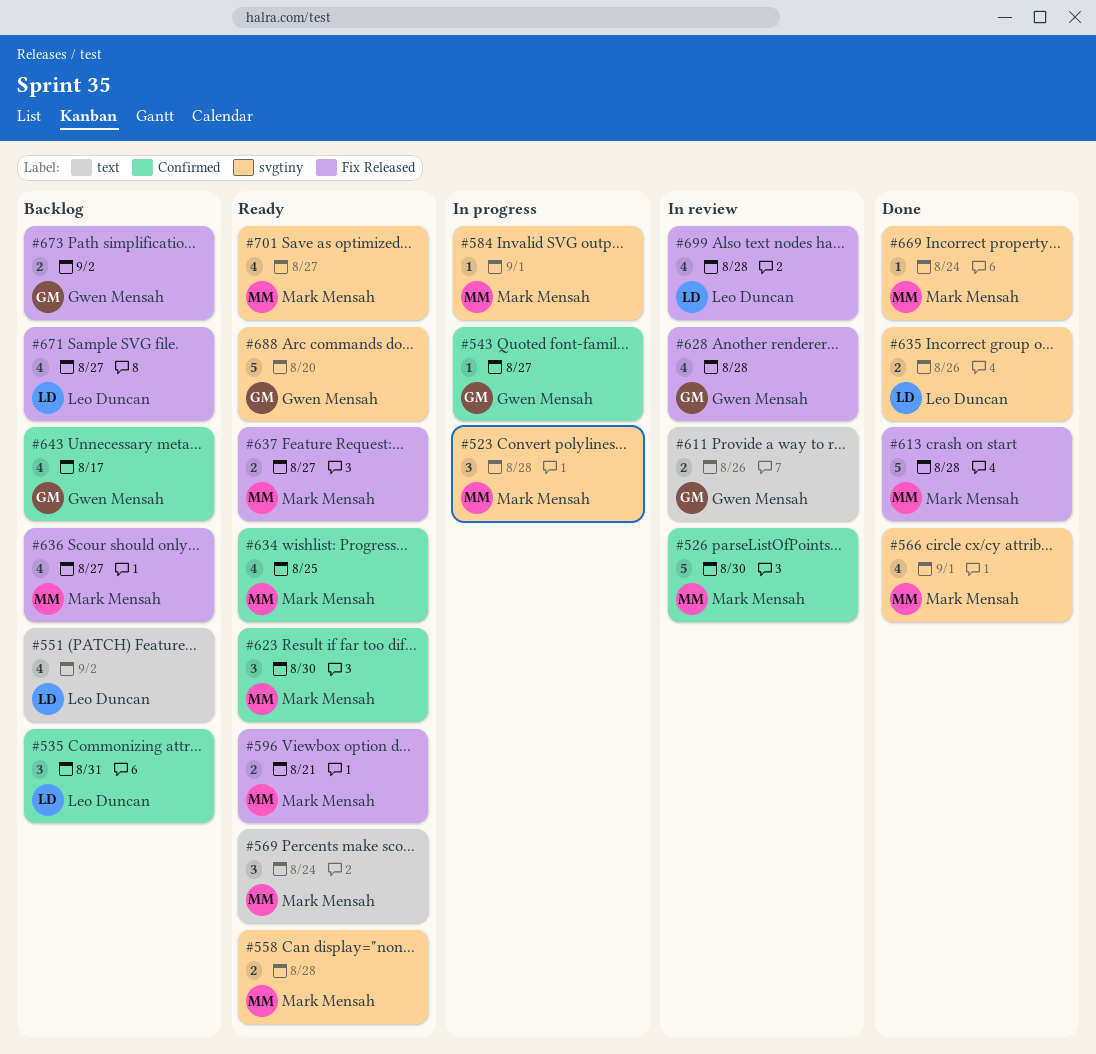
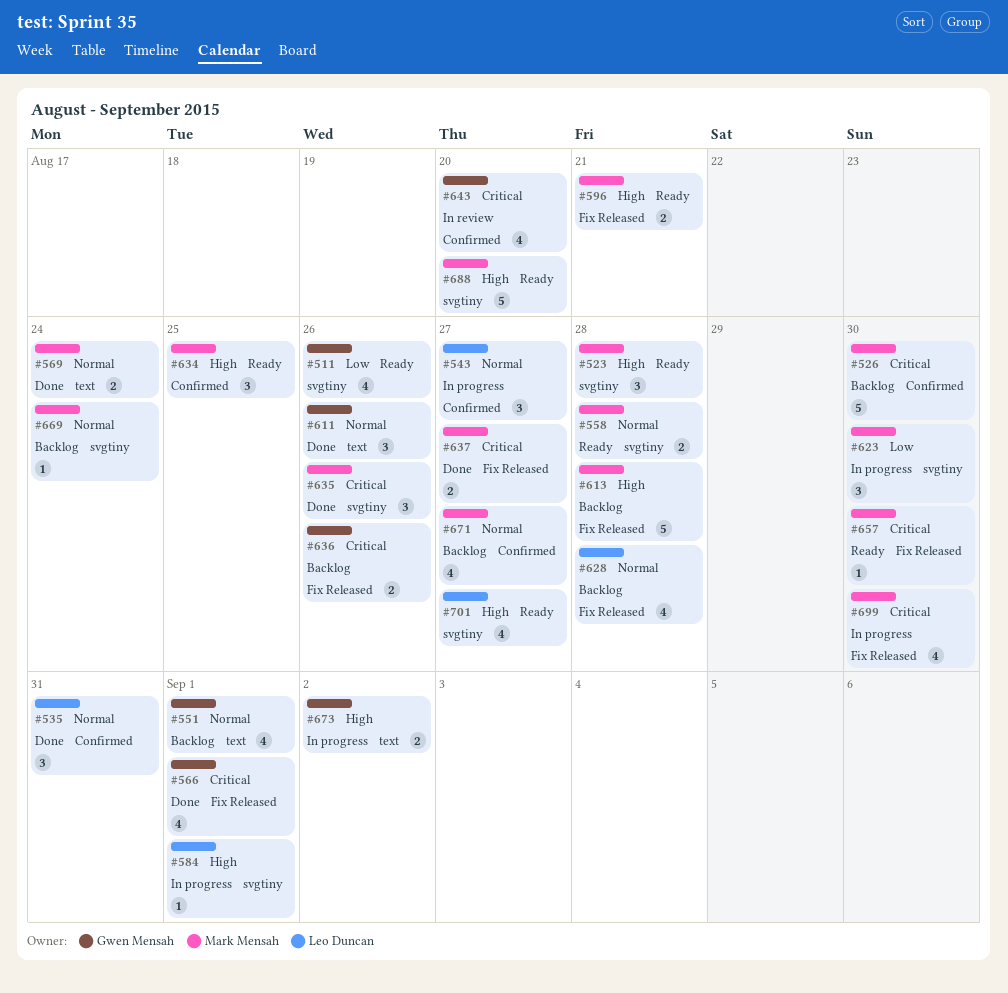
#511: none -> present
#523, status: In progress -> Ready
#526, status: In review -> Backlog
#535, status: Backlog -> Done
#543, owner: Gwen Mensah -> Leo Duncan
#543, estimate: 1 -> 3
#551, owner: Leo Duncan -> Gwen Mensah
#551, due: Sep 2 -> Sep 1
#566, owner: Mark Mensah -> Gwen Mensah
#566, label: svgtiny -> Fix Released
#569, status: Ready -> Done
#569, estimate: 3 -> 2
#584, owner: Mark Mensah -> Leo Duncan
#611, status: In review -> Done
#611, estimate: 2 -> 3
#613, status: Done -> Backlog
#623, status: Ready -> In progress
#623, label: Confirmed -> svgtiny
#628, status: In review -> Backlog
#628, owner: Gwen Mensah -> Leo Duncan
#634, estimate: 4 -> 3
#635, owner: Leo Duncan -> Mark Mensah
#635, estimate: 2 -> 3
#636, owner: Mark Mensah -> Gwen Mensah
#636, estimate: 4 -> 2
#636, due: Aug 27 -> Aug 26
#637, status: Ready -> Done
#643, status: Backlog -> In review
#643, due: Aug 17 -> Aug 20
#657: none -> present
#669, status: Done -> Backlog
#671, owner: Leo Duncan -> Mark Mensah
#671, label: Fix Released -> Confirmed
#673, status: Backlog -> In progress
#673, label: Fix Released -> text
#688, owner: Gwen Mensah -> Mark Mensah
#699, status: In review -> In progress
#699, owner: Leo Duncan -> Mark Mensah
#699, due: Aug 28 -> Aug 30
#701, owner: Mark Mensah -> Leo Duncan

